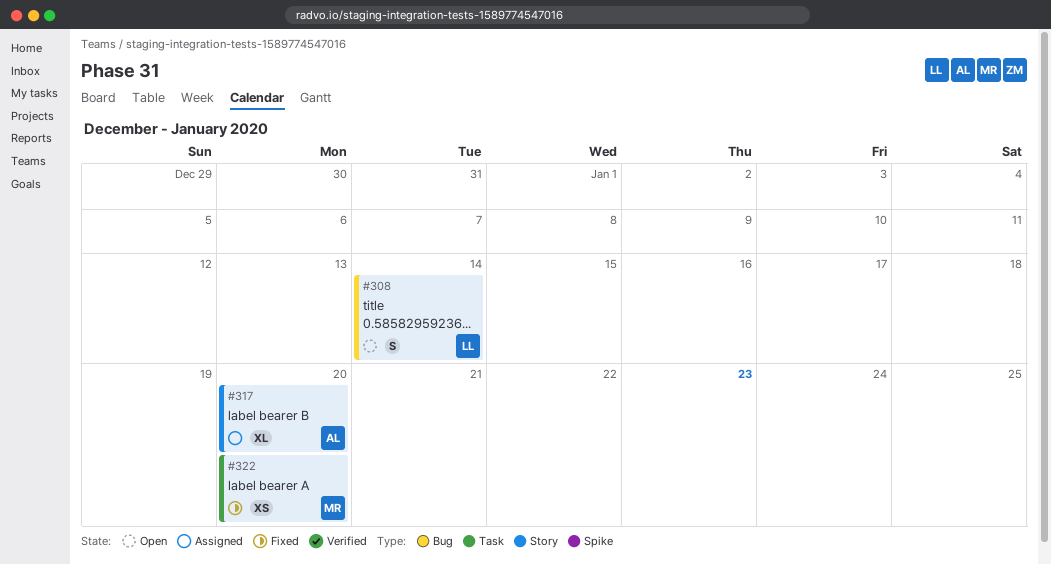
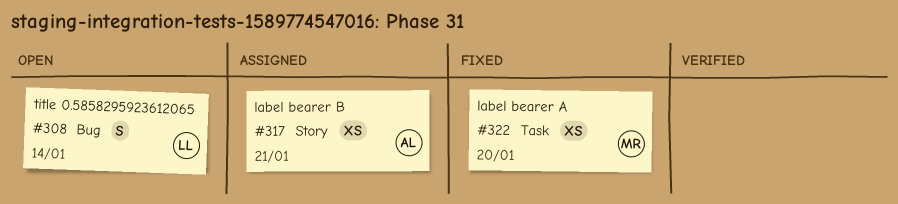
#317, estimate: XL -> XS
#317, due: Jan 20 -> Jan 21

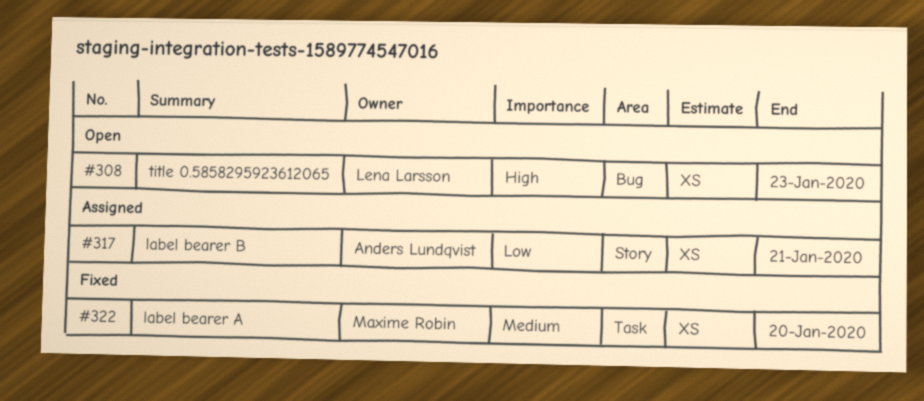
#308, estimate: S -> XS
#308, due: Jan 14 -> Jan 23

